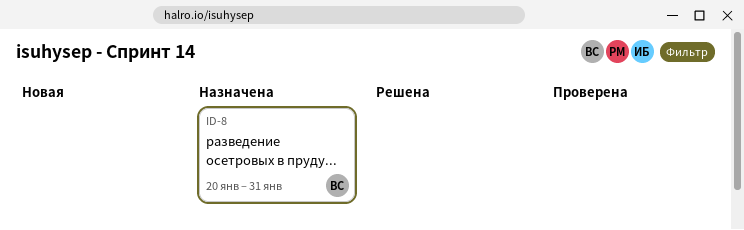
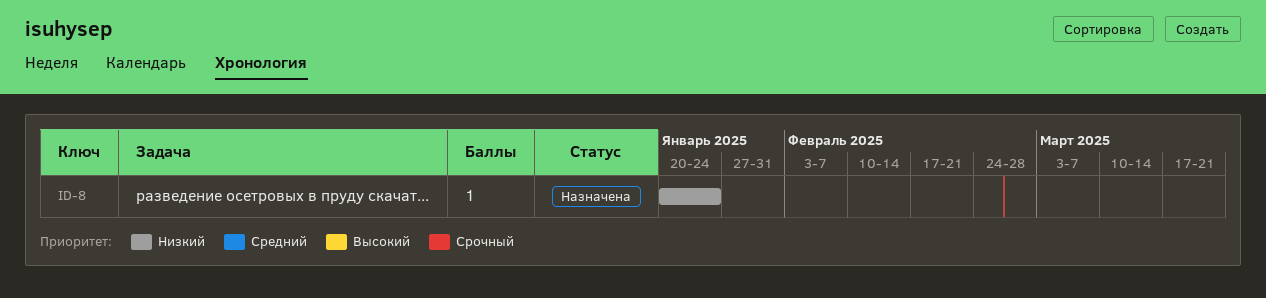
ID-8, due: Jan 31 -> Jan 24

